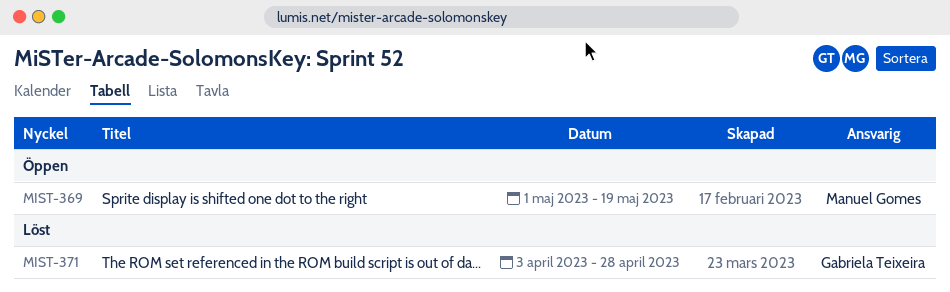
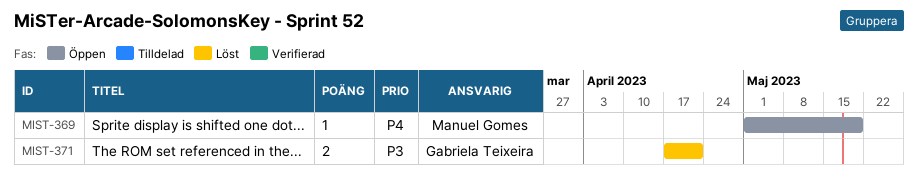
MIST-371, start: Apr 3 -> Apr 17
MIST-371, due: Apr 28 -> Apr 21

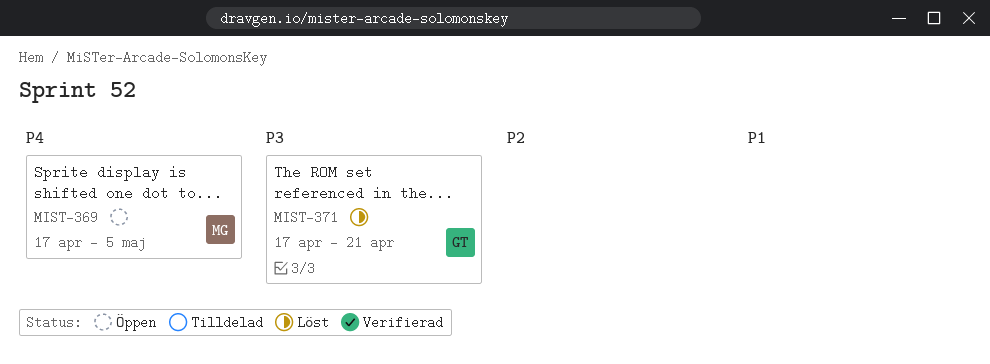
MIST-369, start: May 1 -> Apr 17
MIST-369, due: May 19 -> May 5

